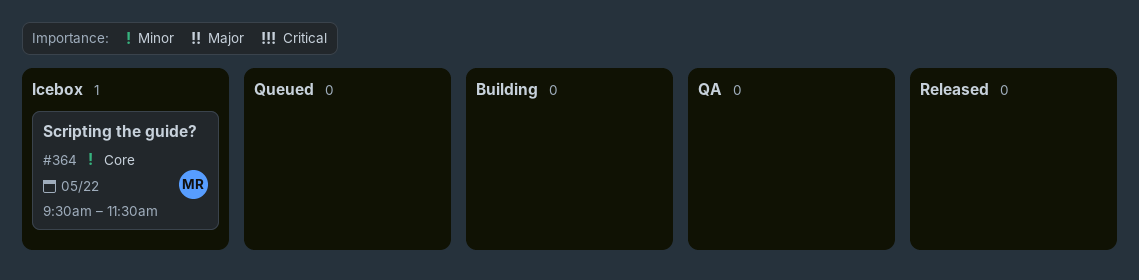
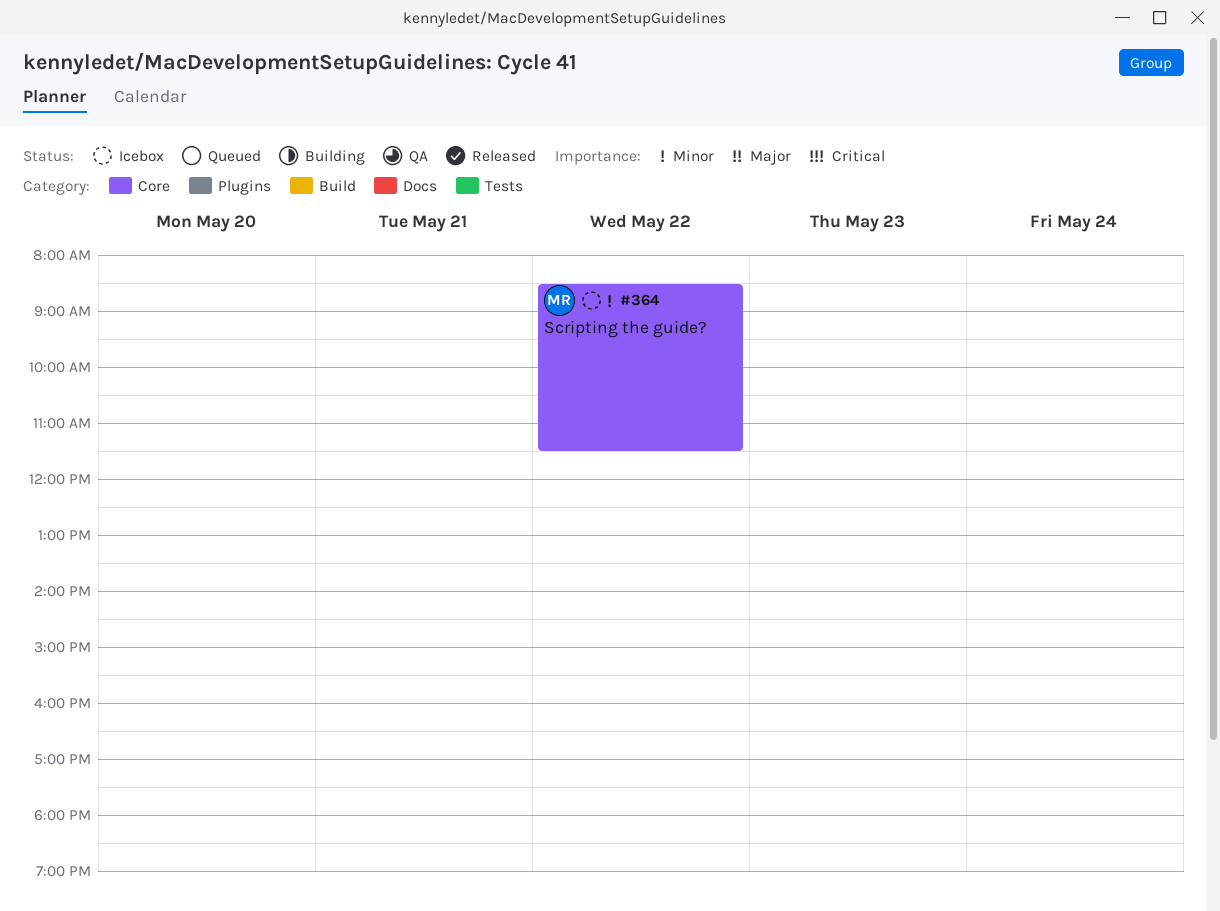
#364, begins: 09:30 -> 08:30

